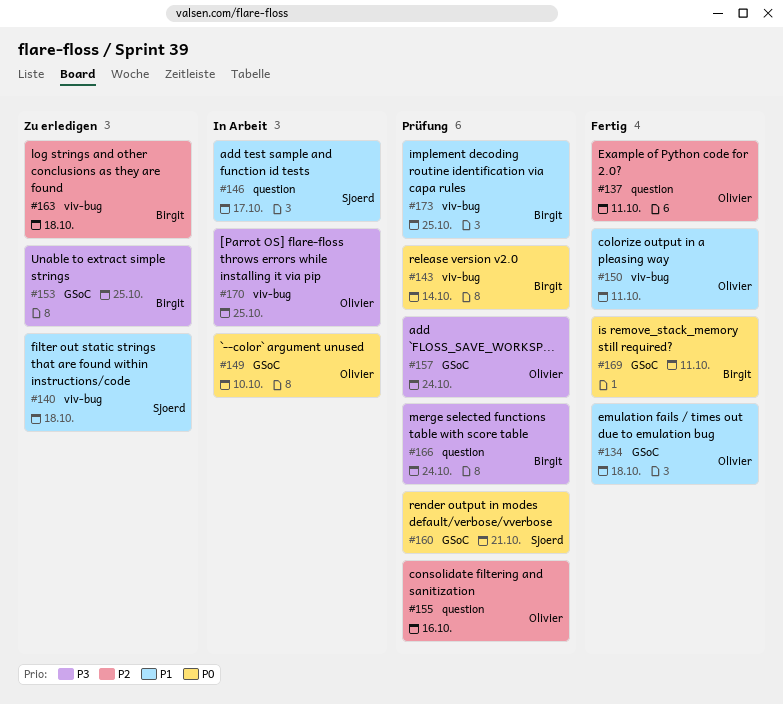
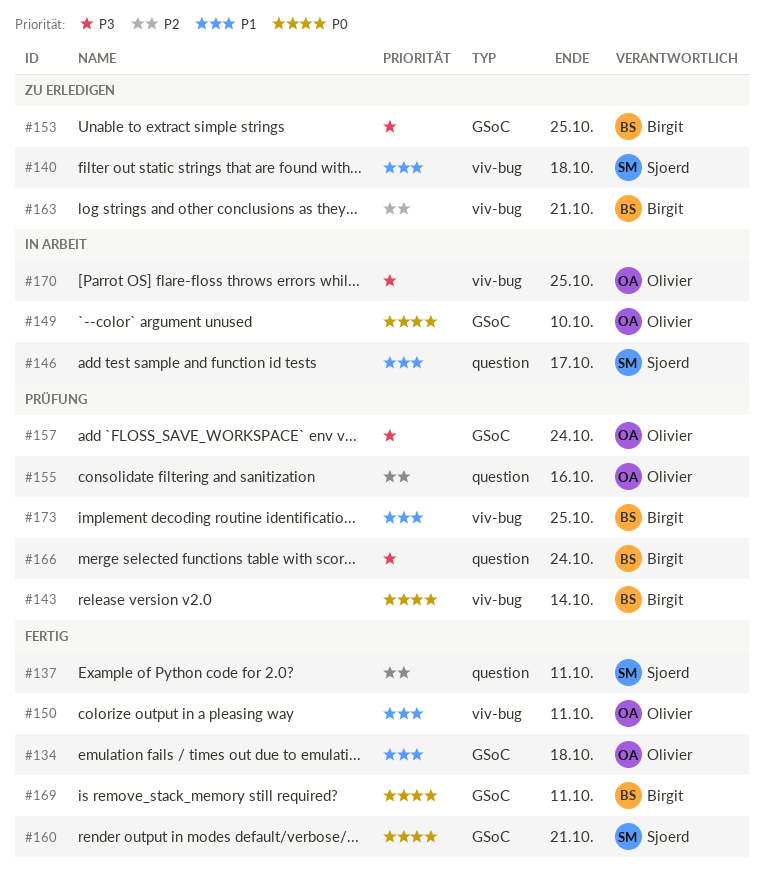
#137, owner: Olivier -> Sjoerd
#160, status: Prüfung -> Fertig
#163, due: Oct 18 -> Oct 21

